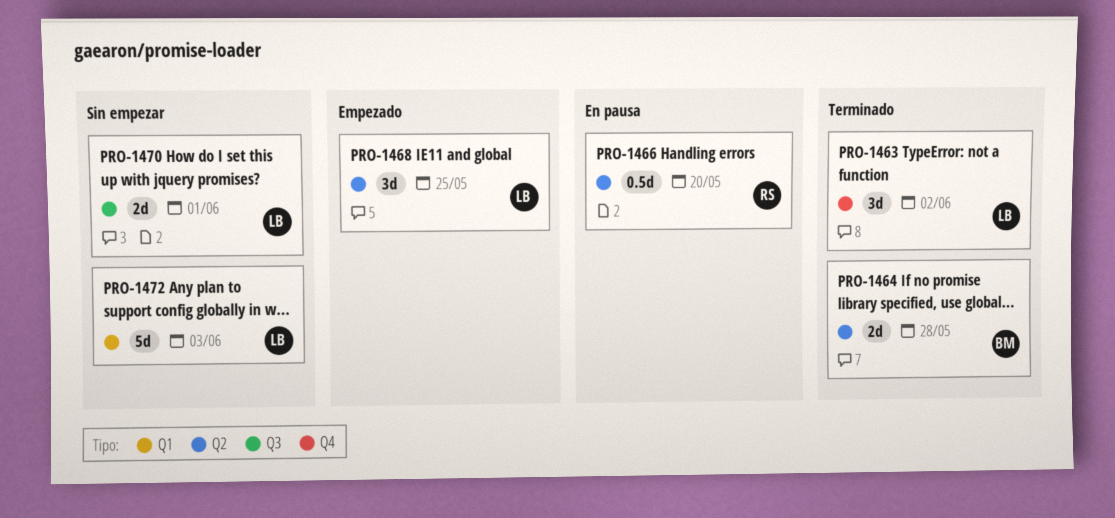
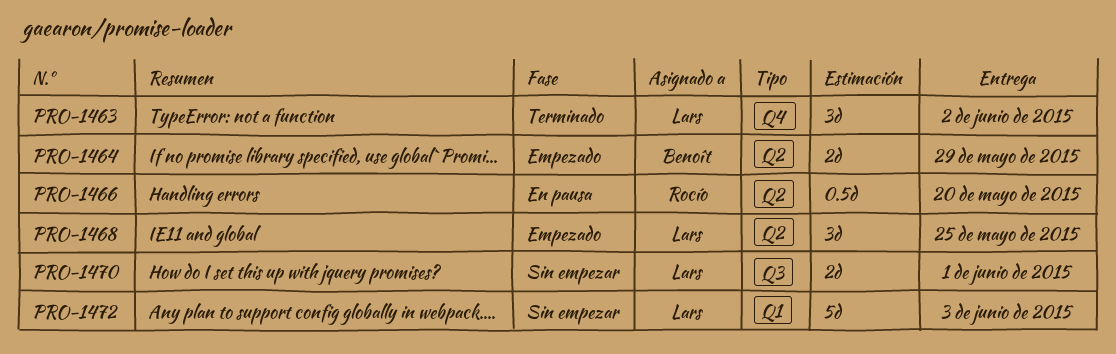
PRO-1464, status: Terminado -> Empezado
PRO-1464, due: May 28 -> May 29

